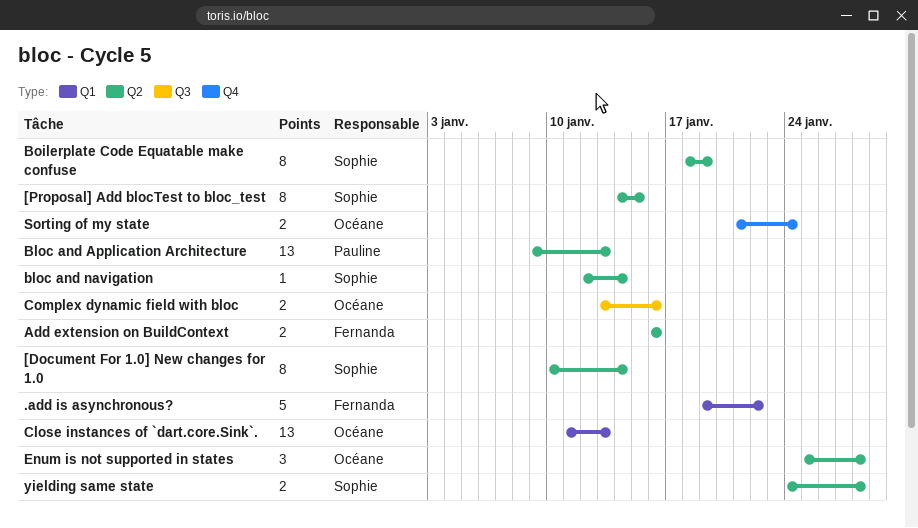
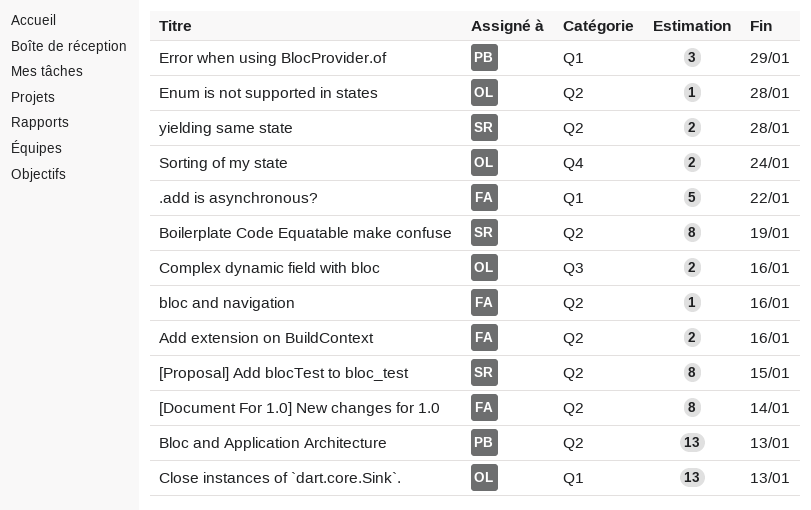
[Document For 1.0] New changes for 1.0, owner: Sophie -> Fernanda
bloc and navigation, owner: Sophie -> Fernanda
bloc and navigation, due: Jan 14 -> Jan 16
Enum is not supported in states, estimate: 3 -> 1
Error when using BlocProvider.of: none -> present

